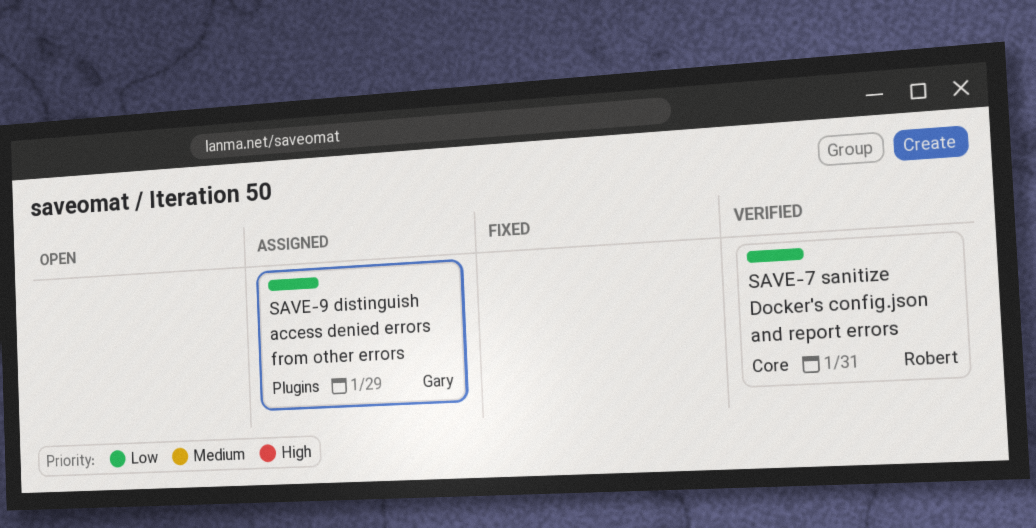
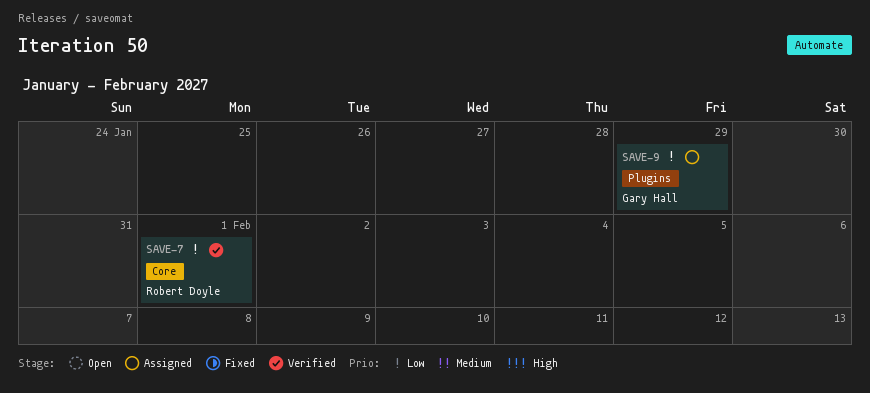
SAVE-7, due: Jan 31 -> Feb 1

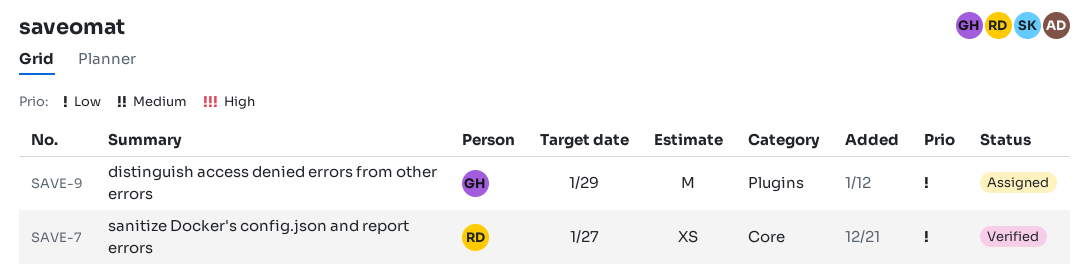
SAVE-7, due: Feb 1 -> Jan 27

